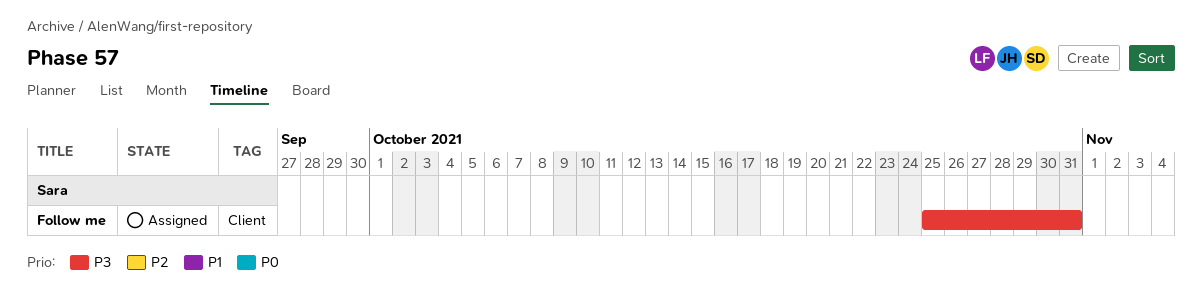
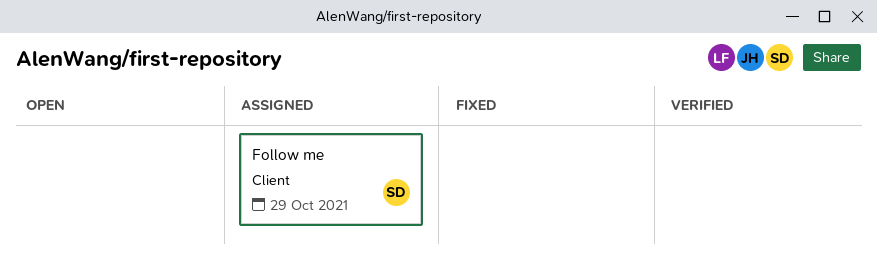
Follow me, due: Oct 31 -> Oct 29

